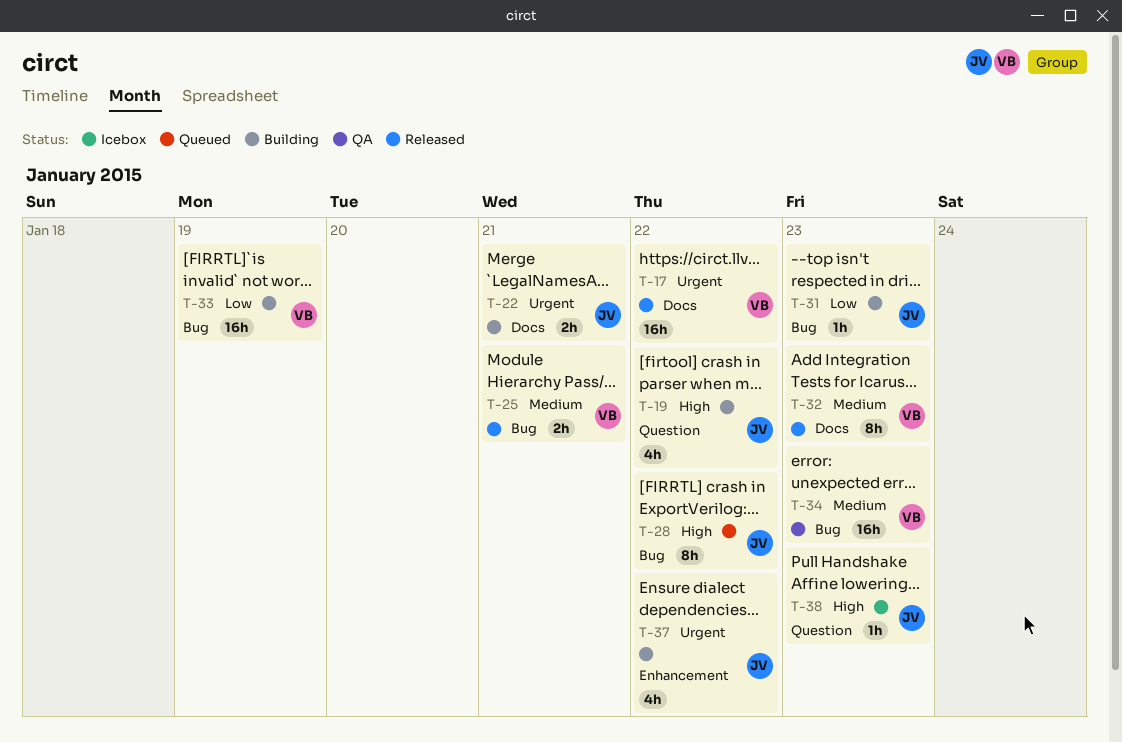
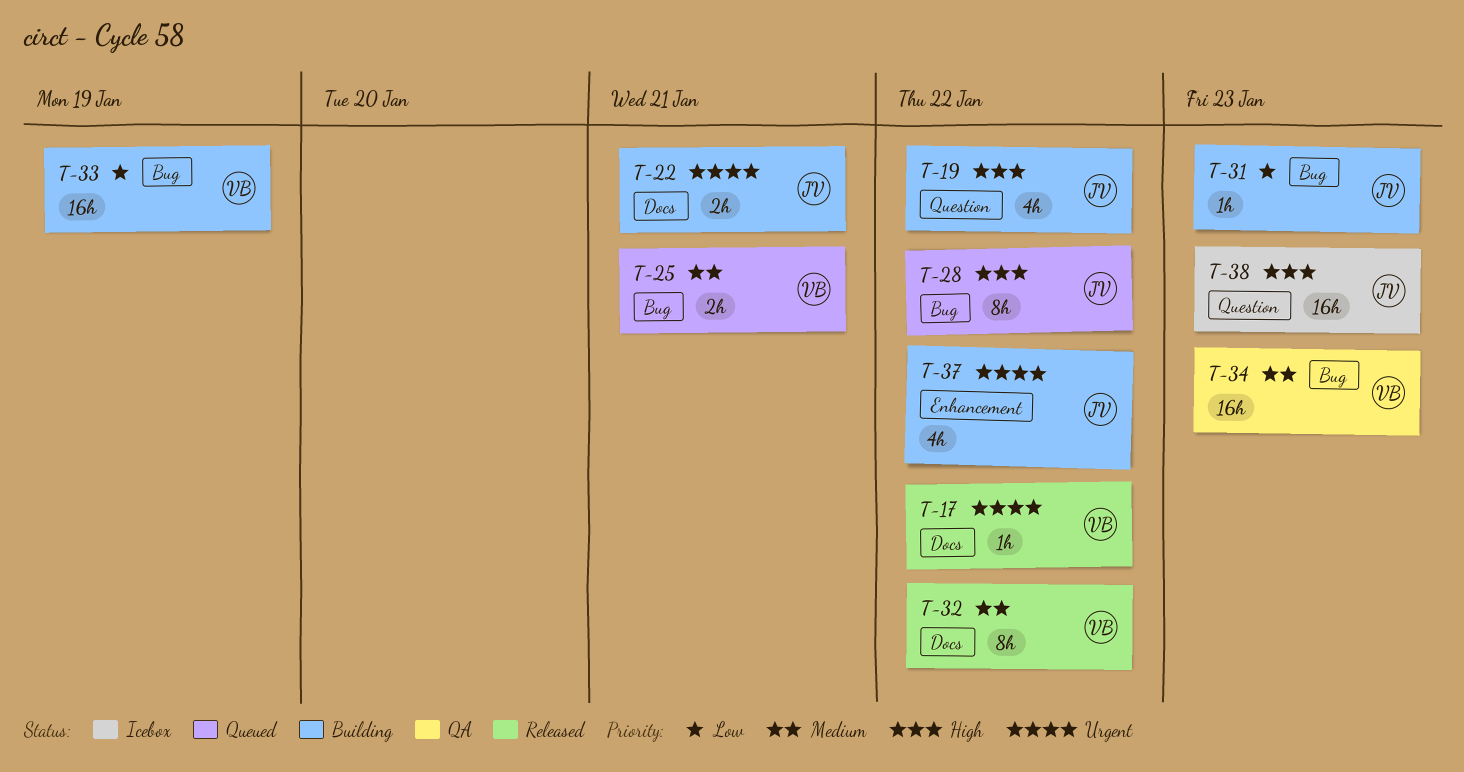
T-17, estimate: 16h -> 1h
T-25, status: Released -> Queued
T-32, due: Jan 23 -> Jan 22
T-38, estimate: 1h -> 16h

